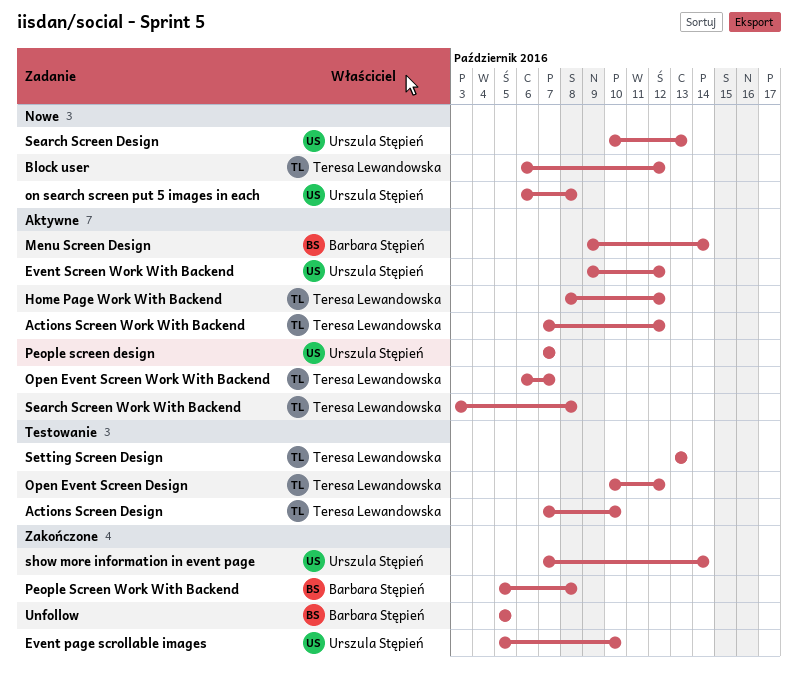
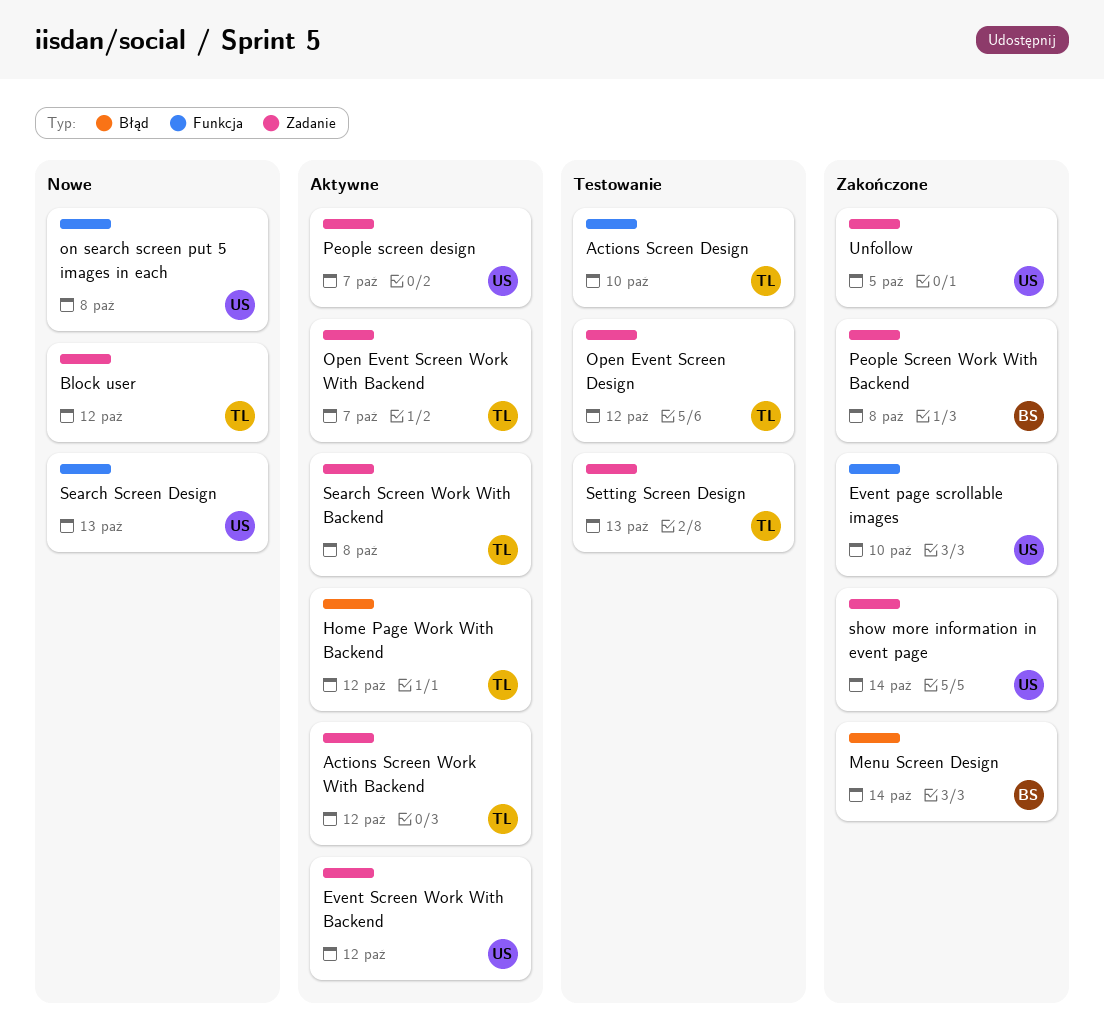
Menu Screen Design, status: Aktywne -> Zakończone
Unfollow, owner: Barbara Stępień -> Urszula Stępień

